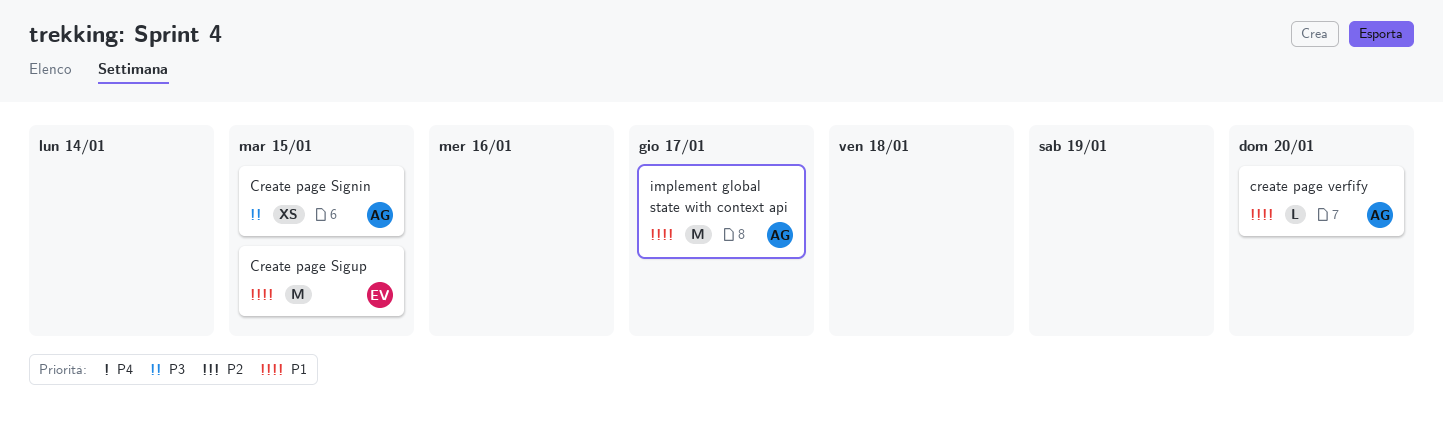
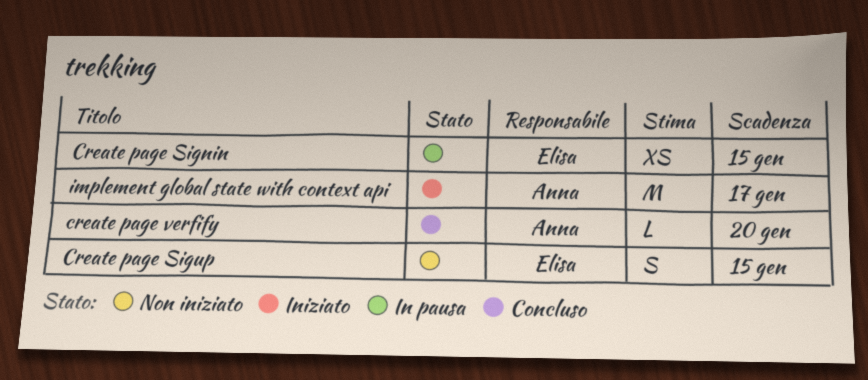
Create page Signin, owner: Anna -> Elisa
Create page Sigup, estimate: M -> S

